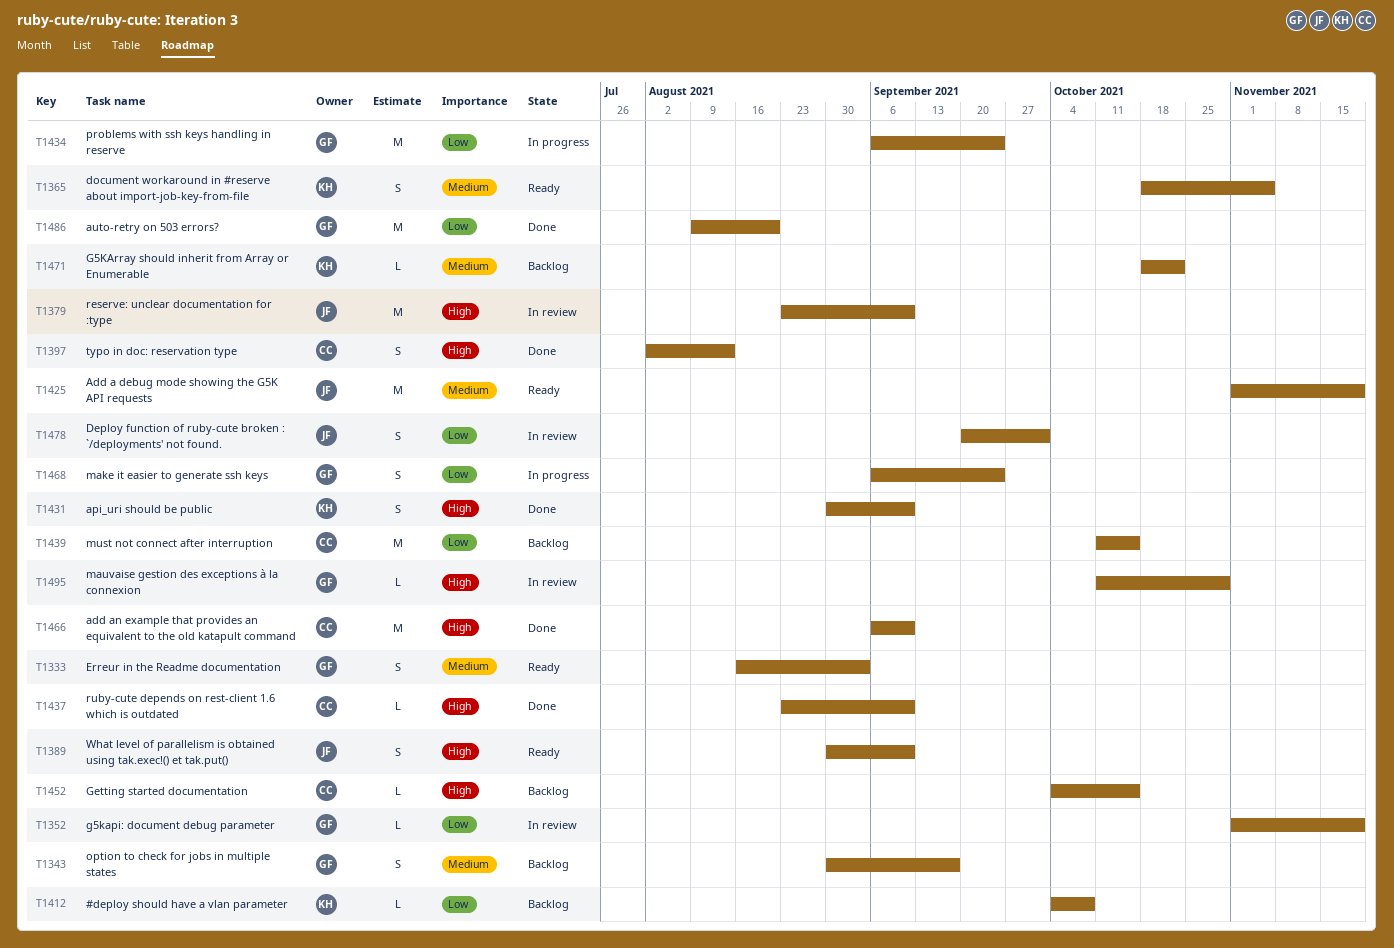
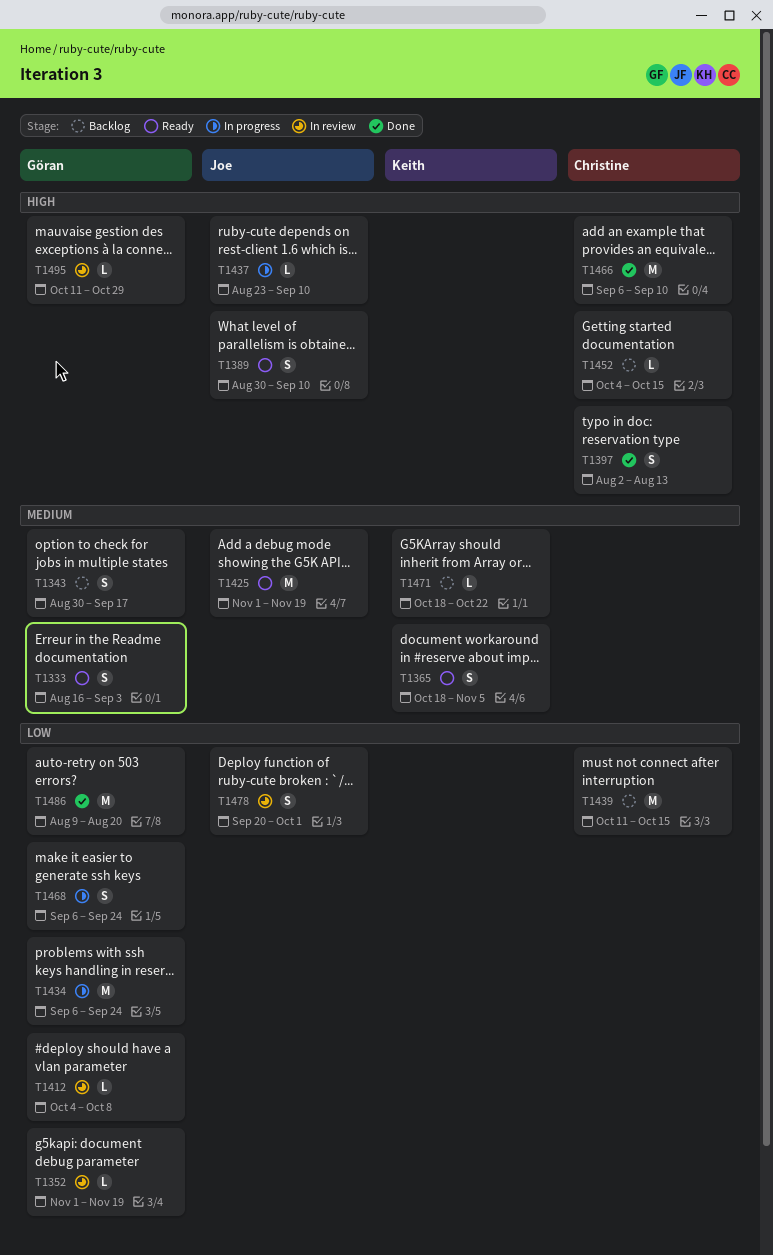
T1379: present -> none
T1412, status: Backlog -> In review
T1412, owner: Keith -> Göran
T1431: present -> none
T1437, status: Done -> In progress
T1437, owner: Christine -> Joe

